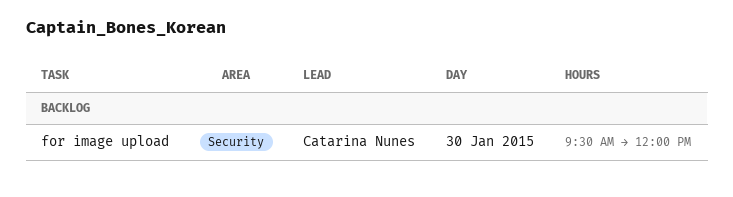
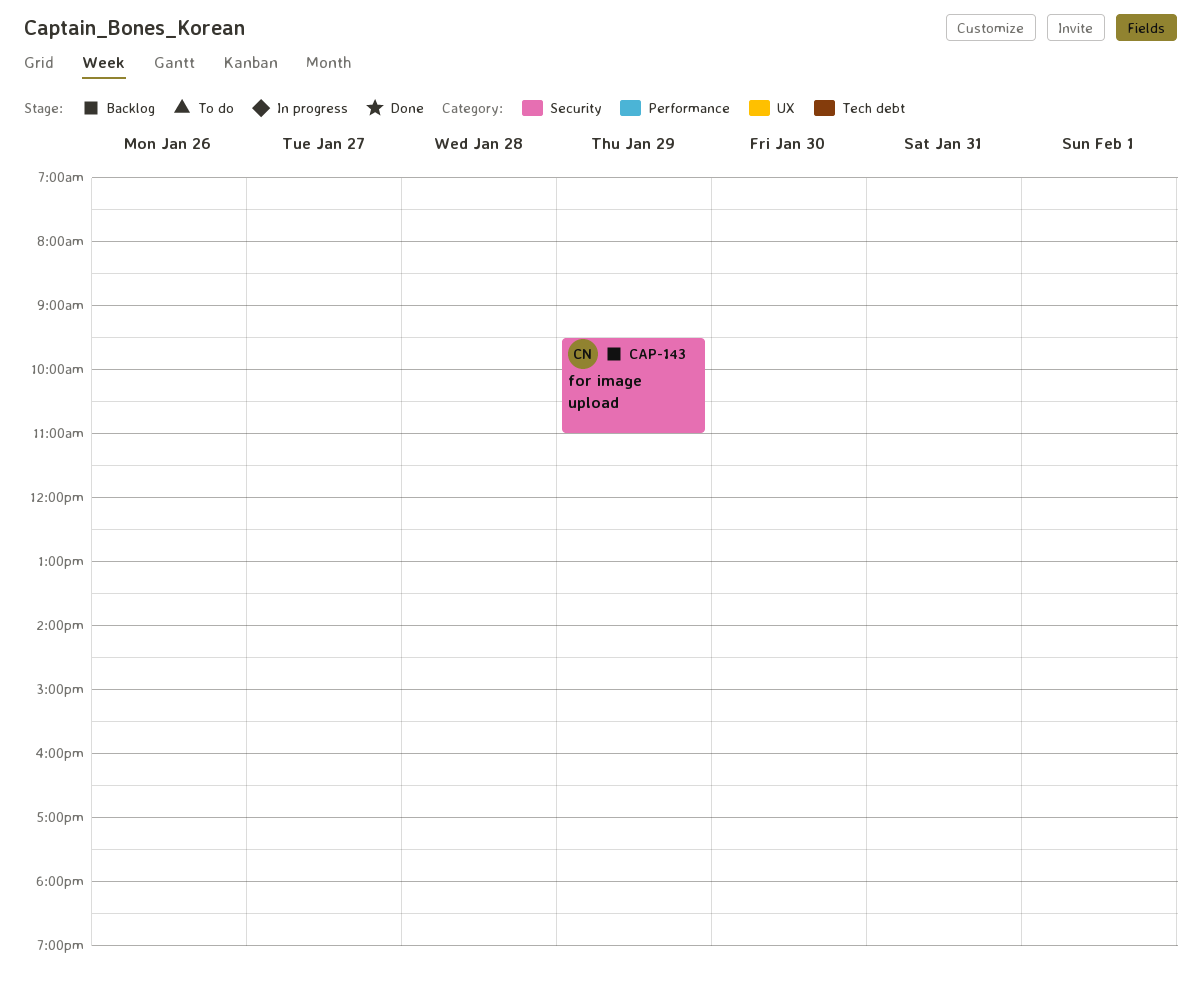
for image upload, day: Jan 30 -> Jan 29
for image upload, ends: 12:00 -> 11:00

